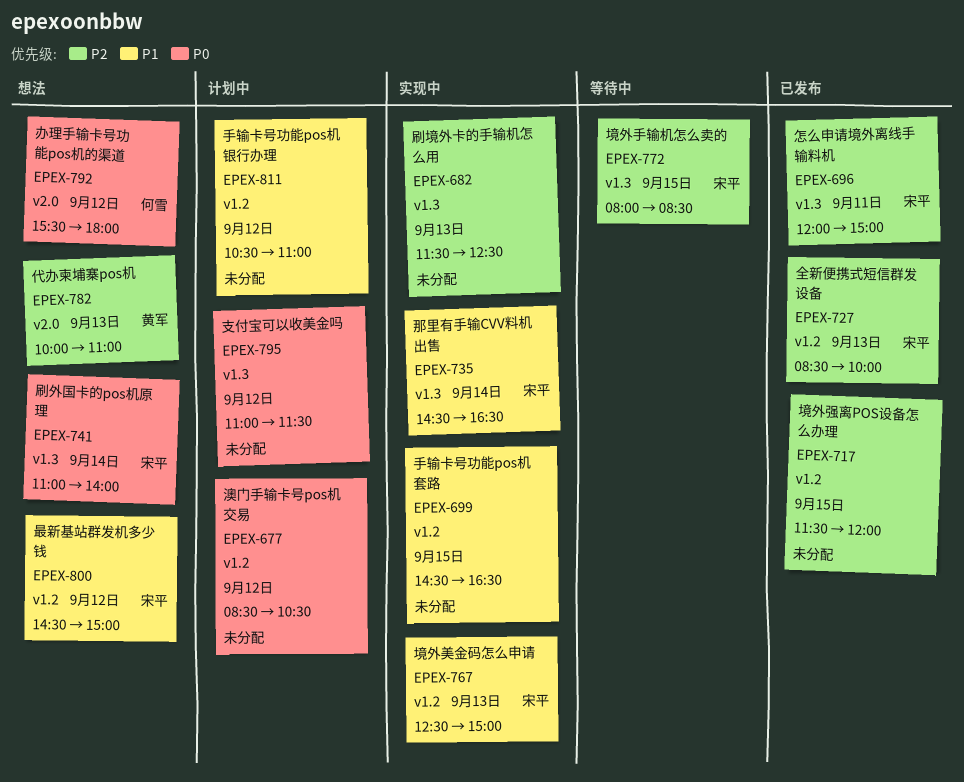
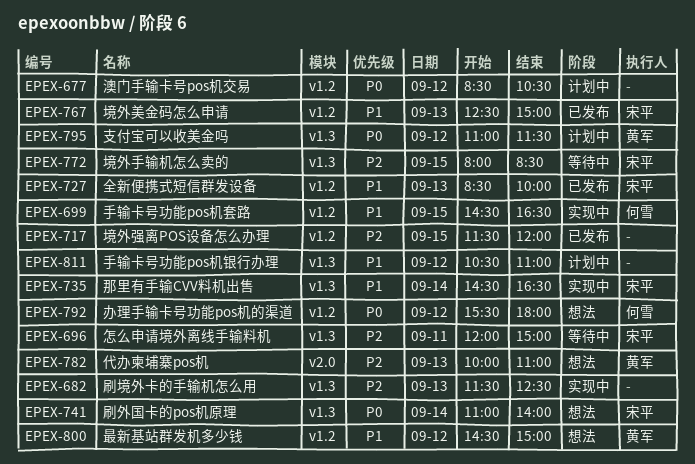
EPEX-696, status: 已发布 -> 等待中
EPEX-699, owner: none -> 何雪
EPEX-727, priority: P2 -> P1
EPEX-767, status: 实现中 -> 已发布
EPEX-792, label: v2.0 -> v1.2
EPEX-795, owner: none -> 黄军
EPEX-800, owner: 宋平 -> 黄军
EPEX-811, label: v1.2 -> v1.3

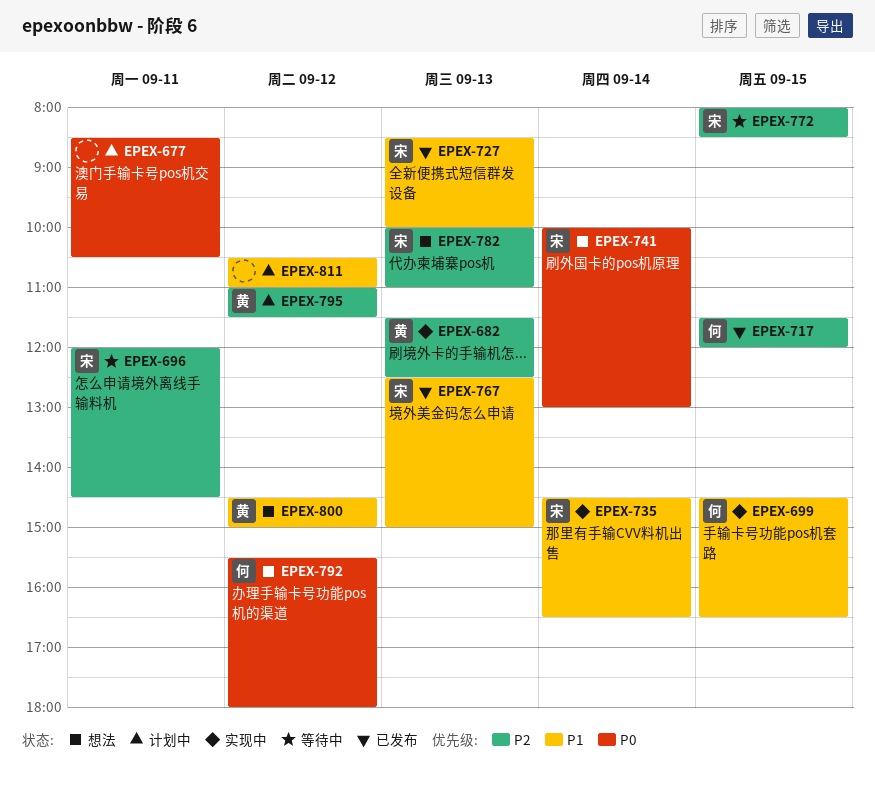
EPEX-677, day: Sep 12 -> Sep 11
EPEX-682, owner: none -> 黄军
EPEX-696, ends: 15:00 -> 14:30
EPEX-717, owner: none -> 何雪
EPEX-741, begins: 11:00 -> 10:00
EPEX-741, ends: 14:00 -> 13:00
EPEX-782, owner: 黄军 -> 宋平
EPEX-795, priority: P0 -> P2

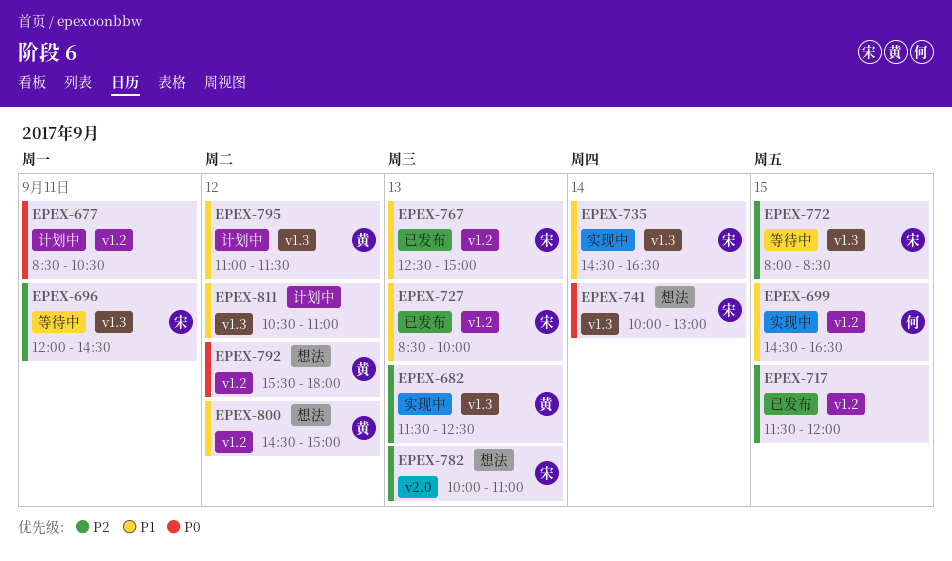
EPEX-717, owner: 何 -> none
EPEX-792, owner: 何 -> 黄
EPEX-795, priority: P2 -> P1

